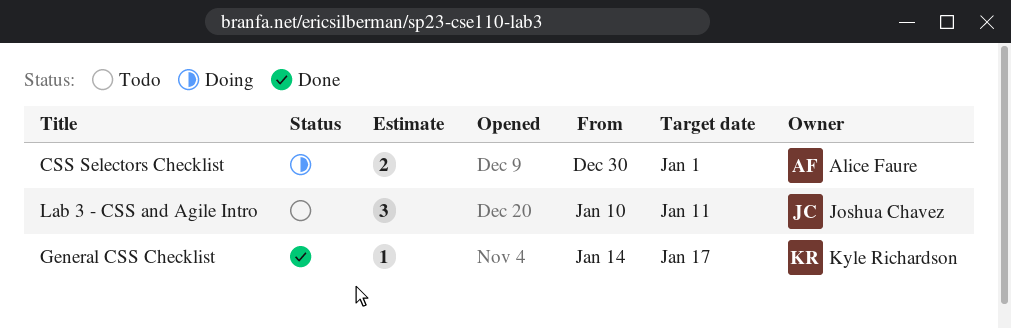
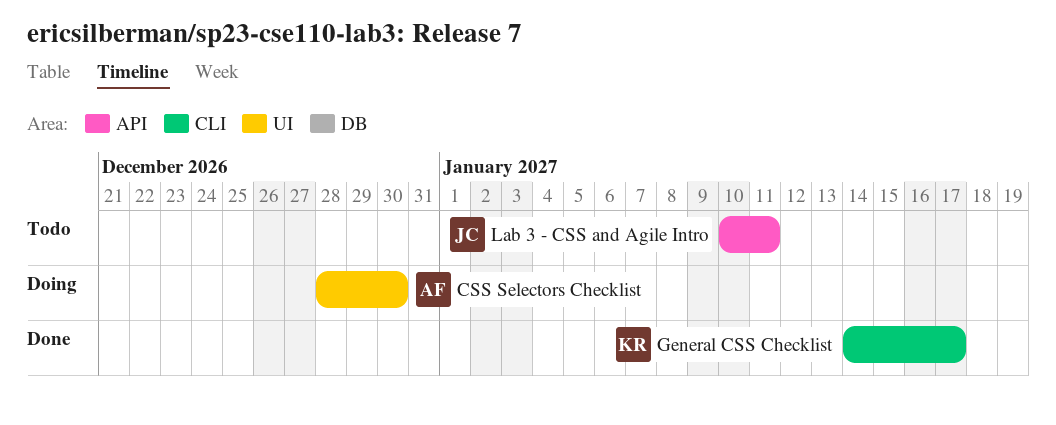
CSS Selectors Checklist, start: Dec 30 -> Dec 28
CSS Selectors Checklist, due: Jan 1 -> Dec 30

